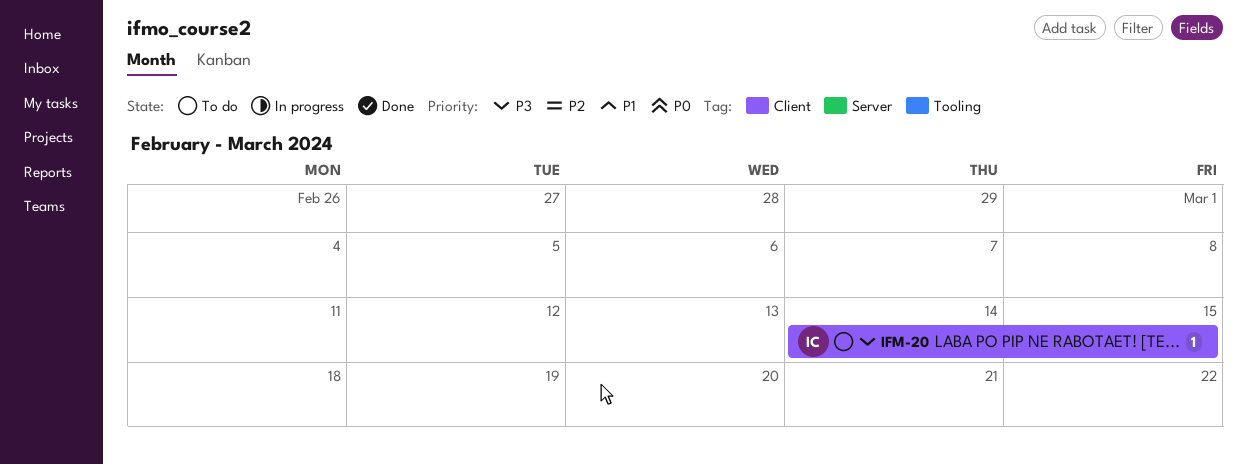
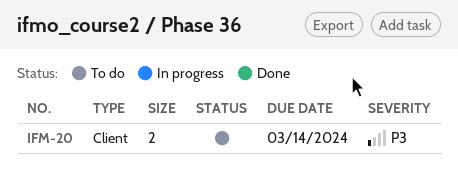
IFM-20, estimate: 1 -> 2
IFM-20, due: Mar 15 -> Mar 14

